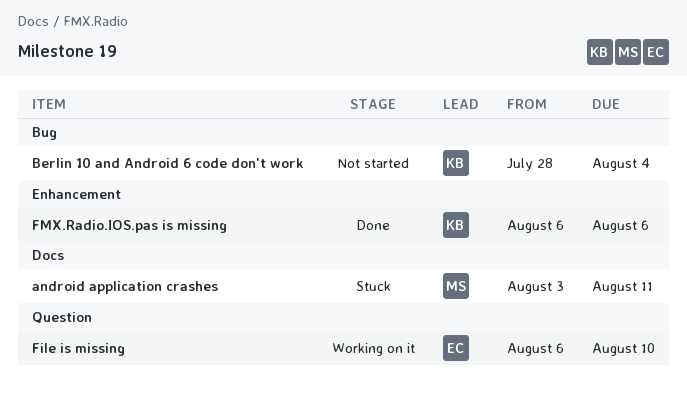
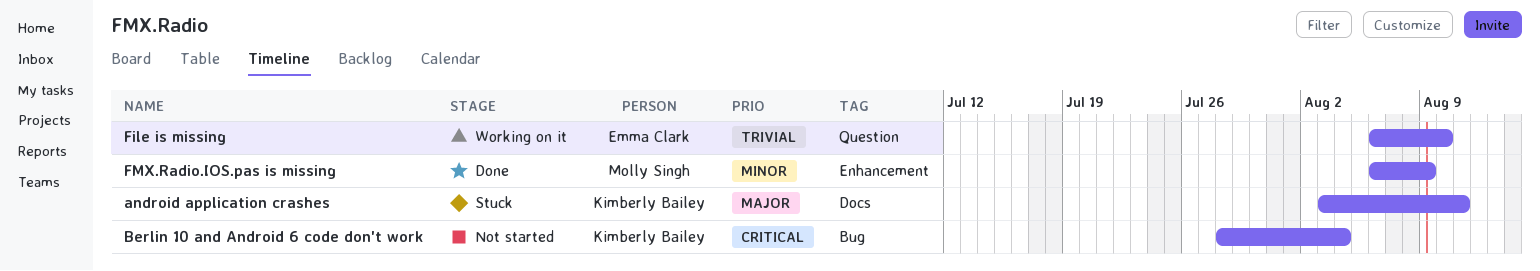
android application crashes, owner: Molly Singh -> Kimberly Bailey
FMX.Radio.IOS.pas is missing, owner: Kimberly Bailey -> Molly Singh
FMX.Radio.IOS.pas is missing, due: Aug 6 -> Aug 9

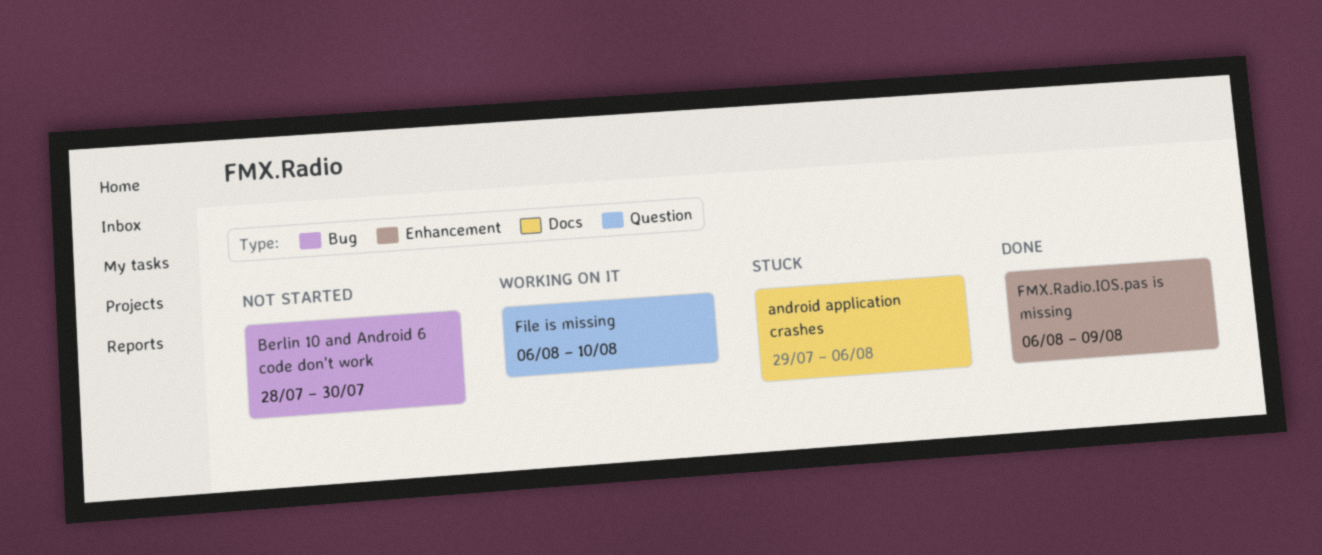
android application crashes, start: Aug 3 -> Jul 29
android application crashes, due: Aug 11 -> Aug 6
Berlin 10 and Android 6 code don't work, due: Aug 4 -> Jul 30

